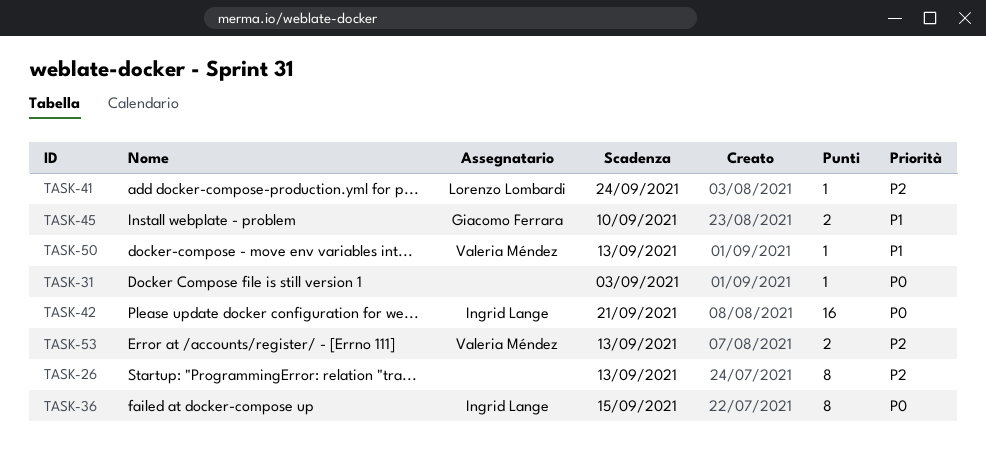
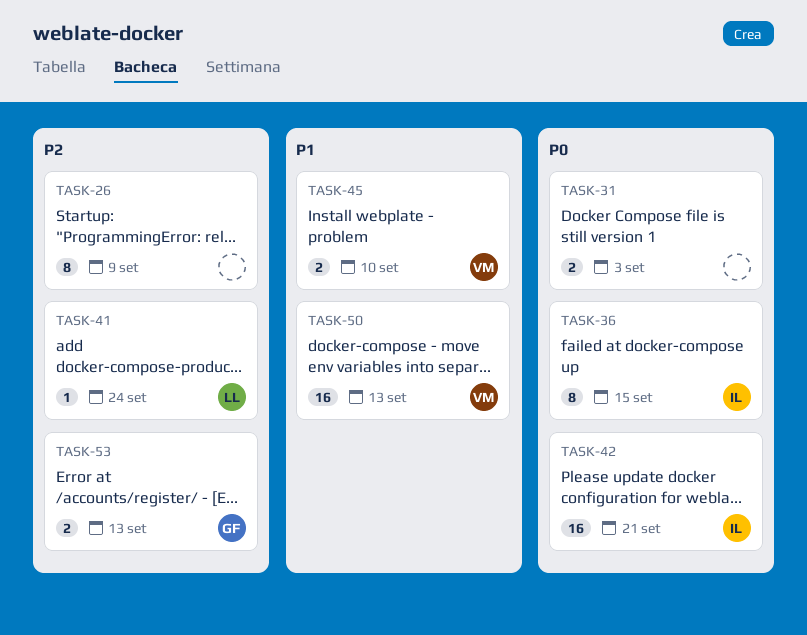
TASK-26, due: Sep 13 -> Sep 9
TASK-31, estimate: 1 -> 2
TASK-45, owner: Giacomo Ferrara -> Valeria Méndez
TASK-50, estimate: 1 -> 16
TASK-53, owner: Valeria Méndez -> Giacomo Ferrara

